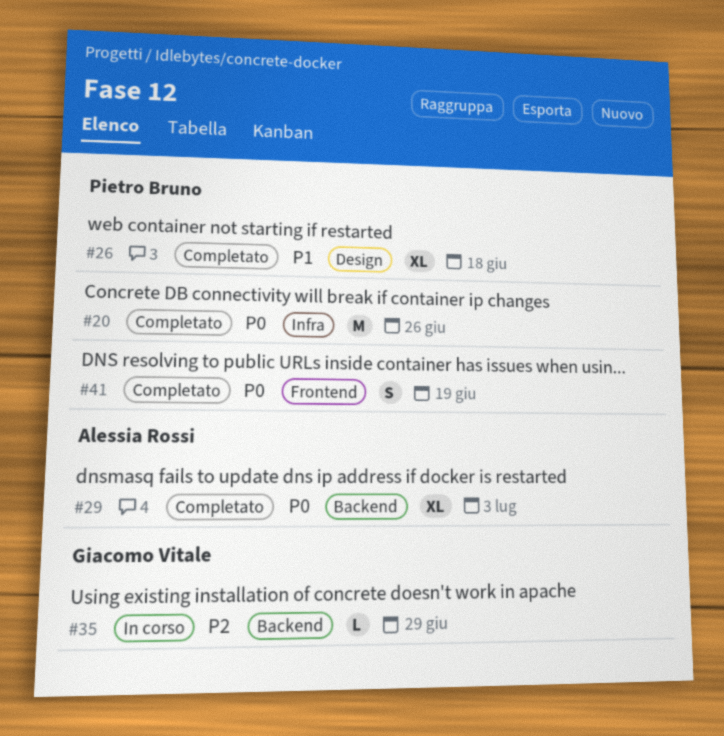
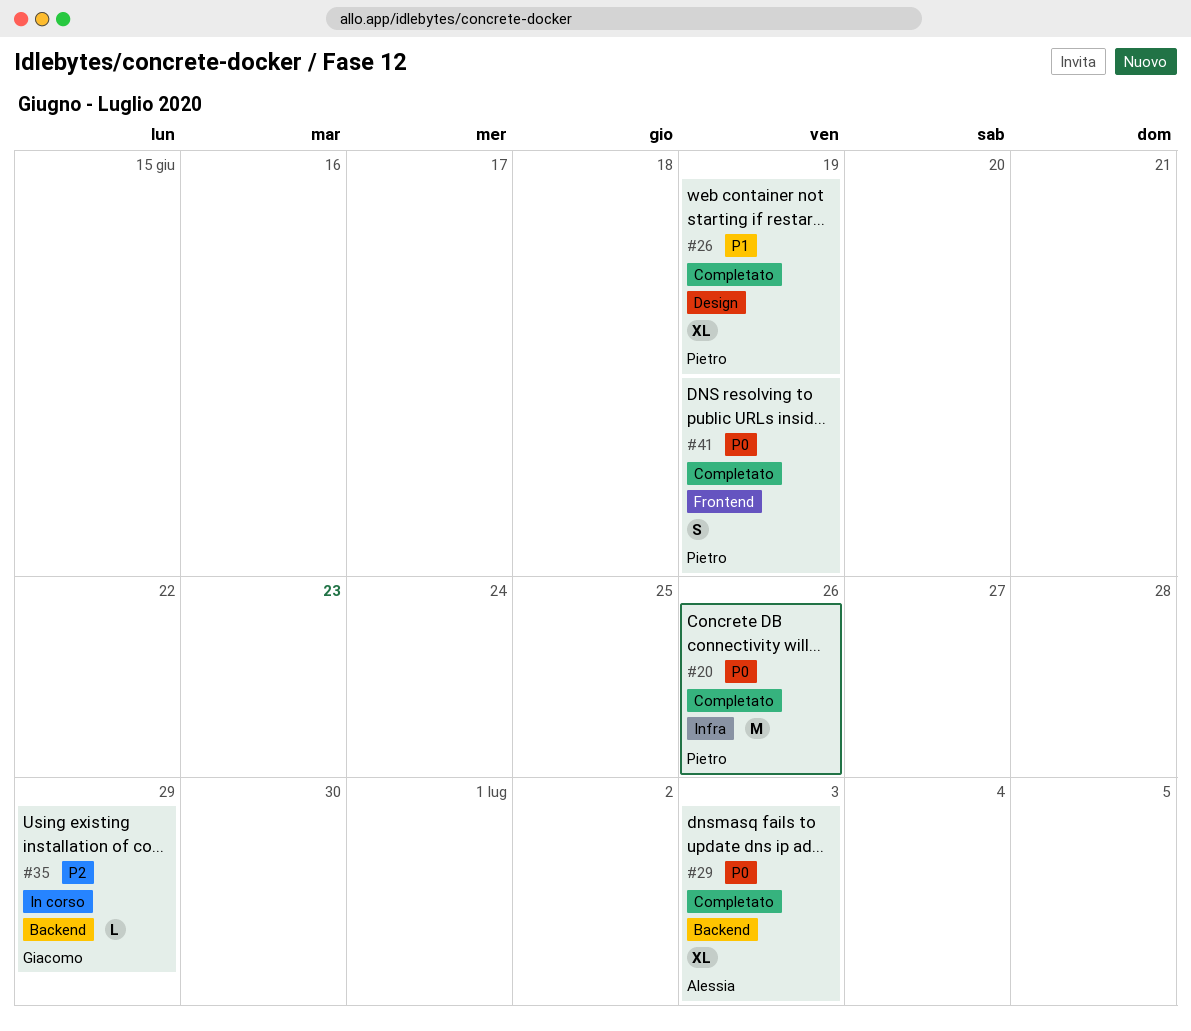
#26, due: Jun 18 -> Jun 19

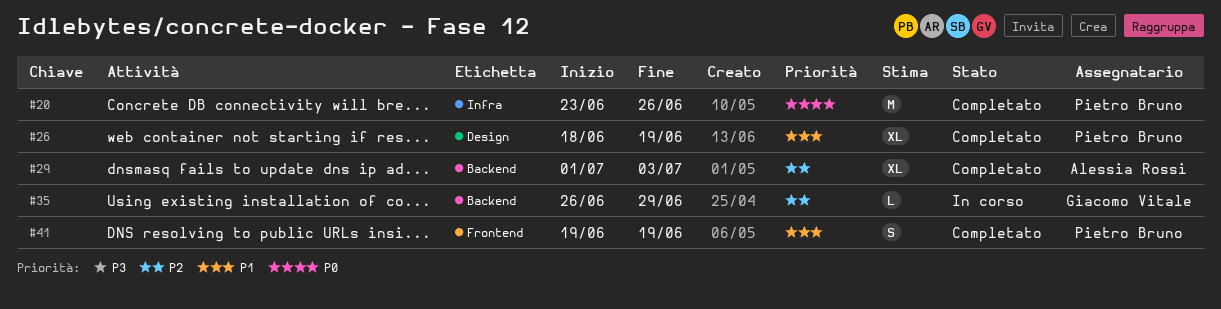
#29, priority: P0 -> P2
#41, priority: P0 -> P1

